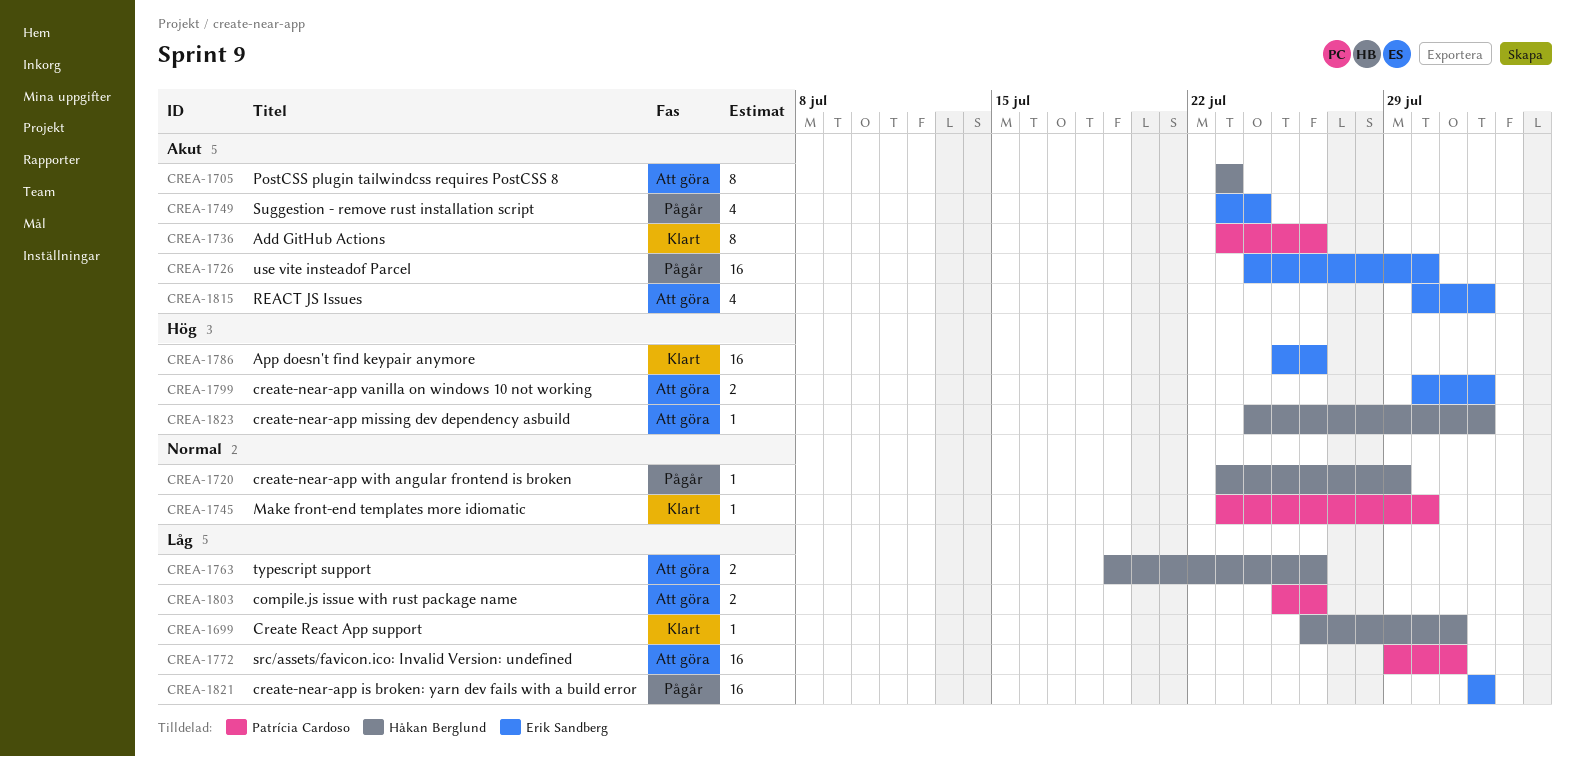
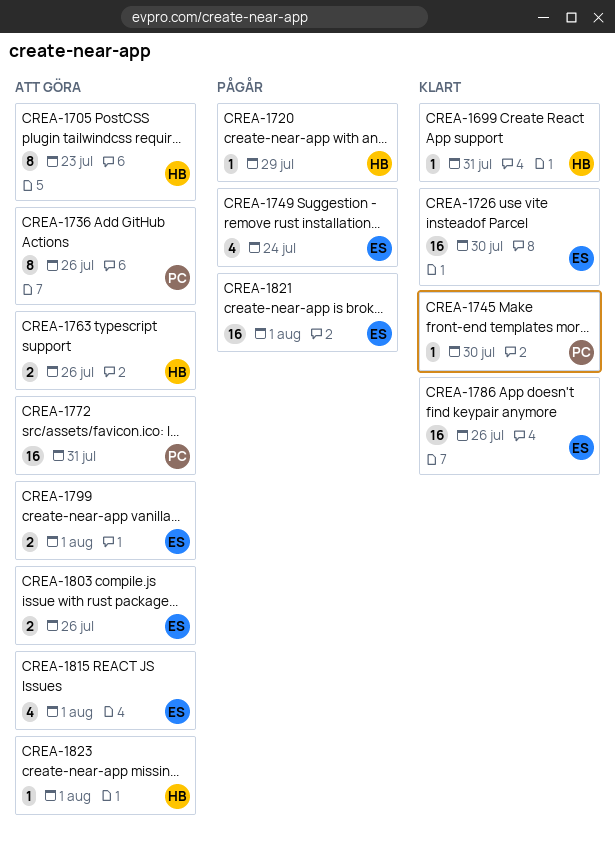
CREA-1726, status: Pågår -> Klart
CREA-1736, status: Klart -> Att göra
CREA-1803, owner: Patrícia Cardoso -> Erik Sandberg

